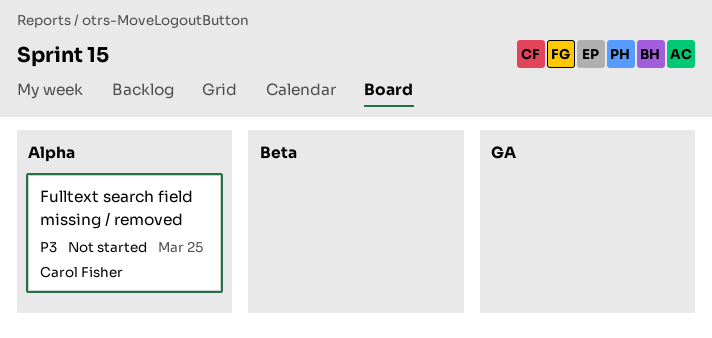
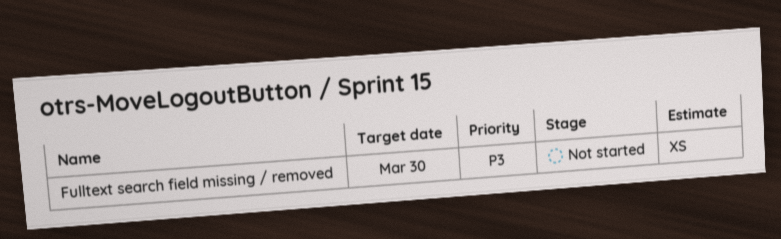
Fulltext search field missing / removed, due: Mar 25 -> Mar 30

